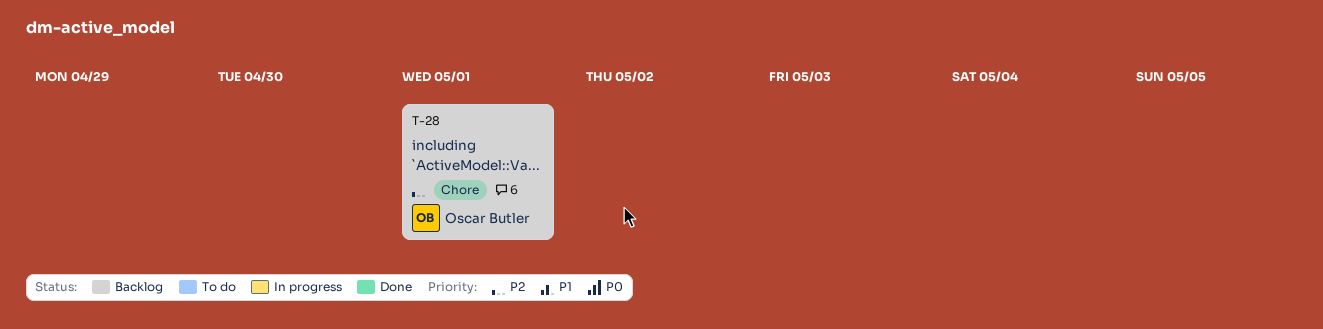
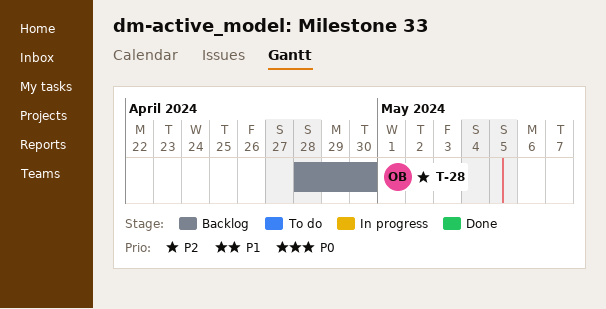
T-28, due: May 1 -> Apr 30

